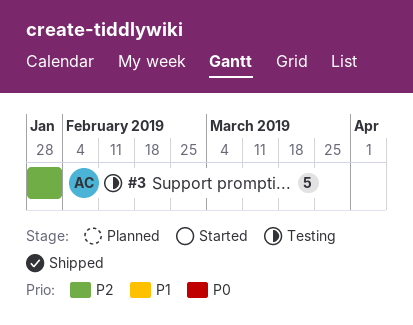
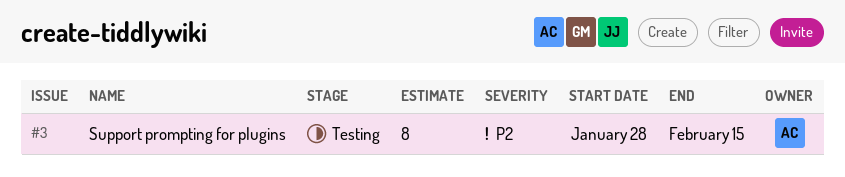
#3, estimate: 5 -> 8
#3, due: Feb 1 -> Feb 15

